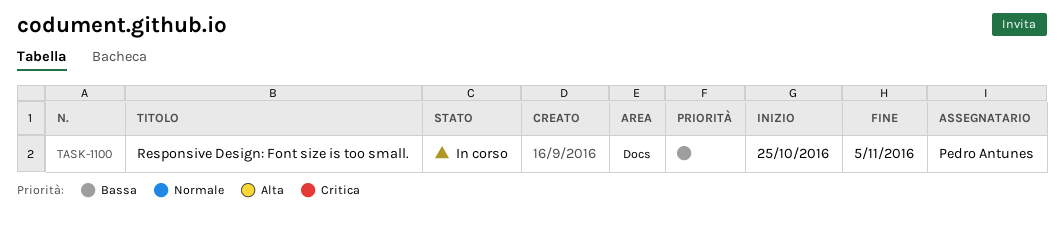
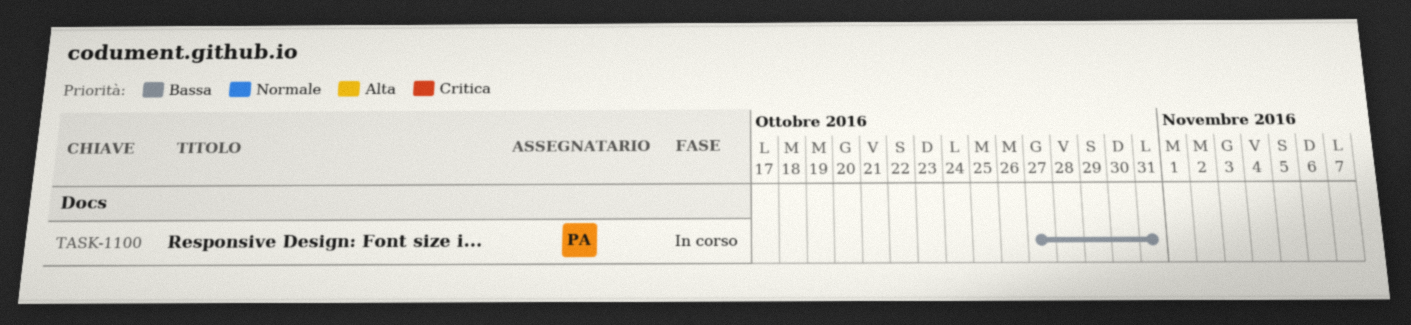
TASK-1100, start: Oct 25 -> Oct 27
TASK-1100, due: Nov 5 -> Oct 31

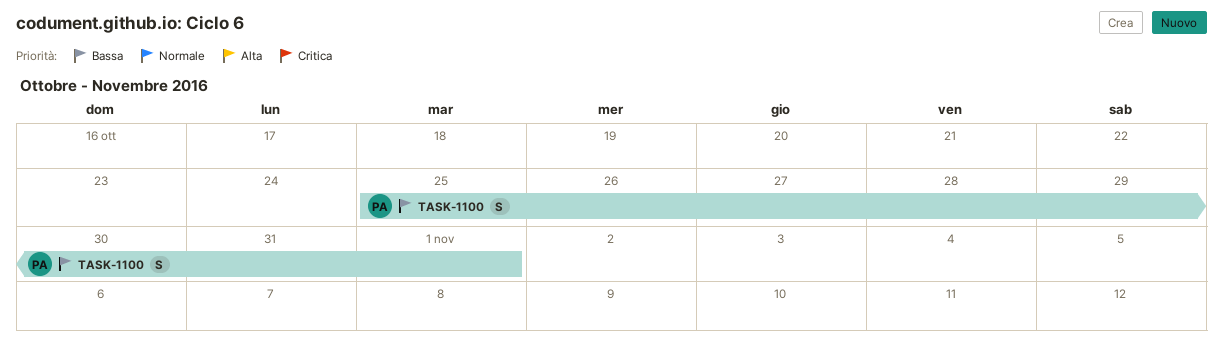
TASK-1100, start: Oct 27 -> Oct 25
TASK-1100, due: Oct 31 -> Nov 1

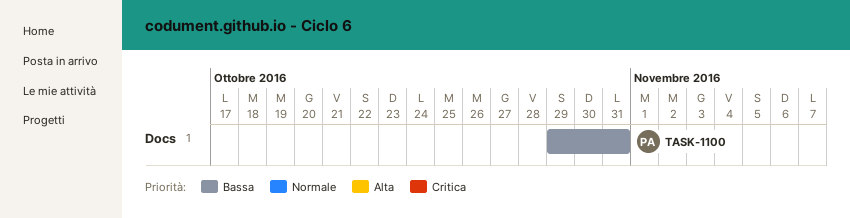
TASK-1100, start: Oct 25 -> Oct 29
TASK-1100, due: Nov 1 -> Oct 31

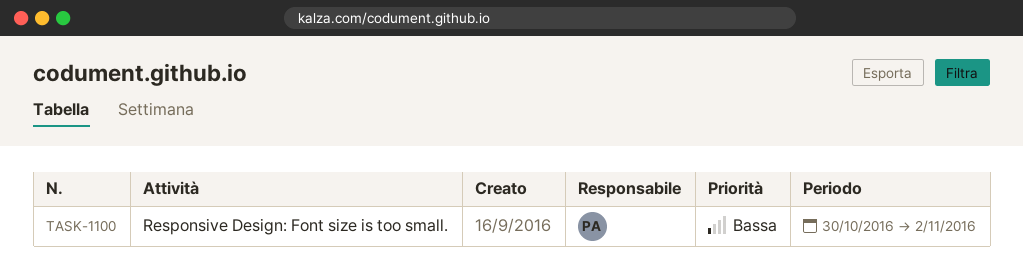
TASK-1100, start: Oct 29 -> Oct 30
TASK-1100, due: Oct 31 -> Nov 2

